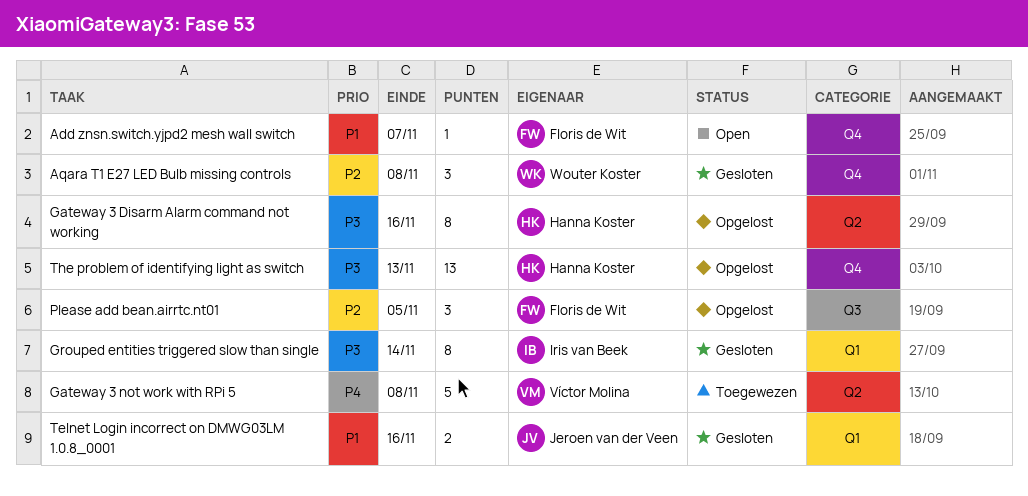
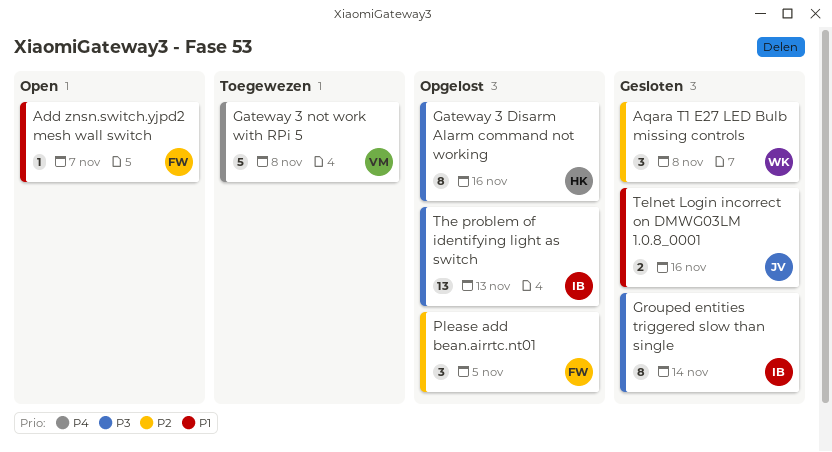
The problem of identifying light as switch, owner: Hanna Koster -> Iris van Beek

